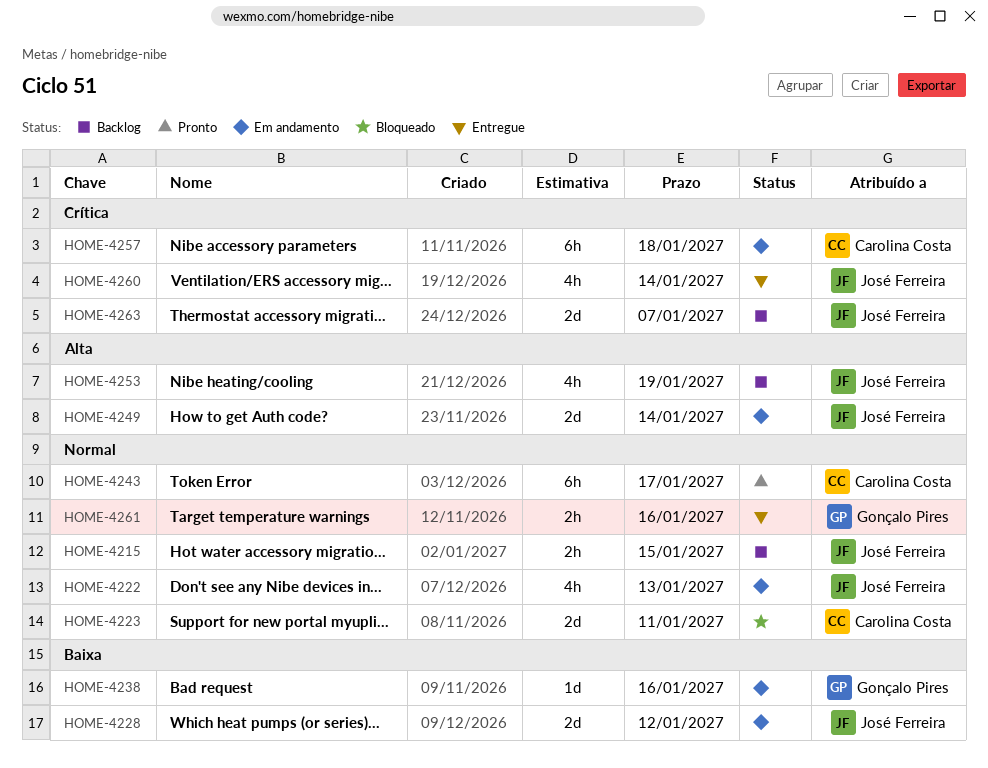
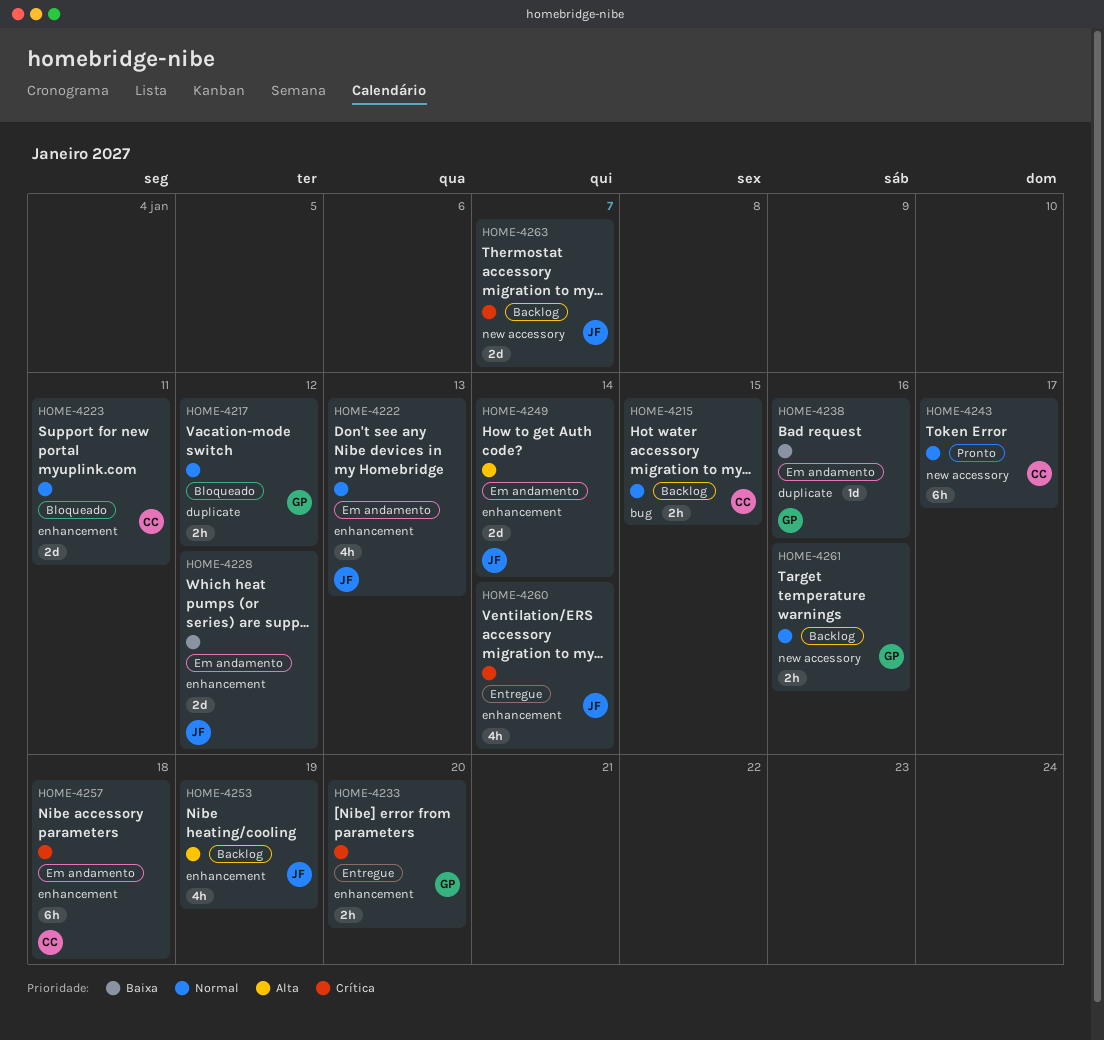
HOME-4215, owner: José Ferreira -> Carolina Costa
HOME-4217: none -> present
HOME-4233: none -> present
HOME-4261, status: Entregue -> Backlog

